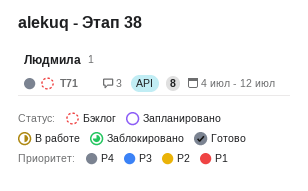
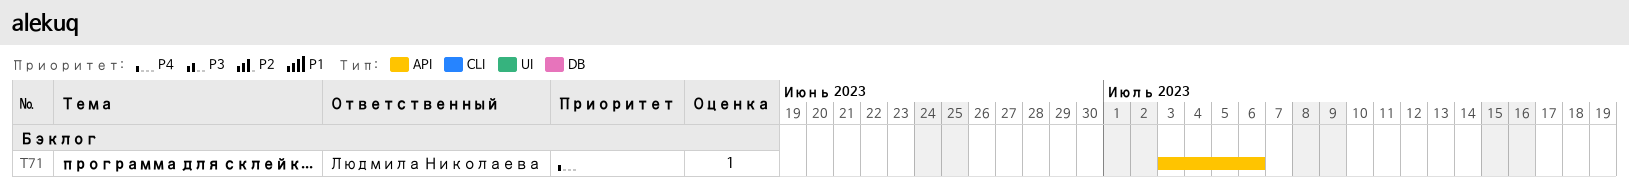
T71, estimate: 8 -> 1
T71, start: Jul 4 -> Jul 3
T71, due: Jul 12 -> Jul 6

